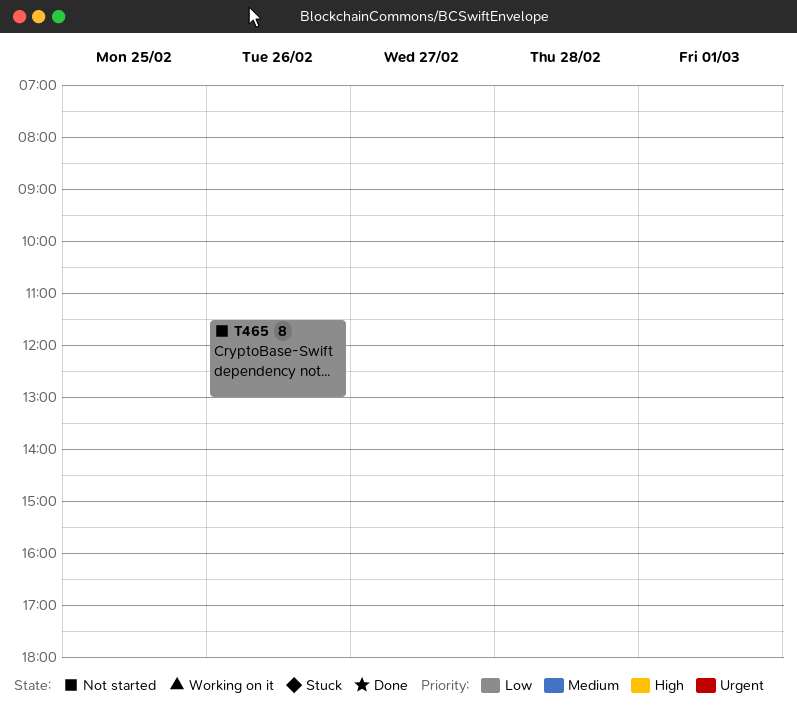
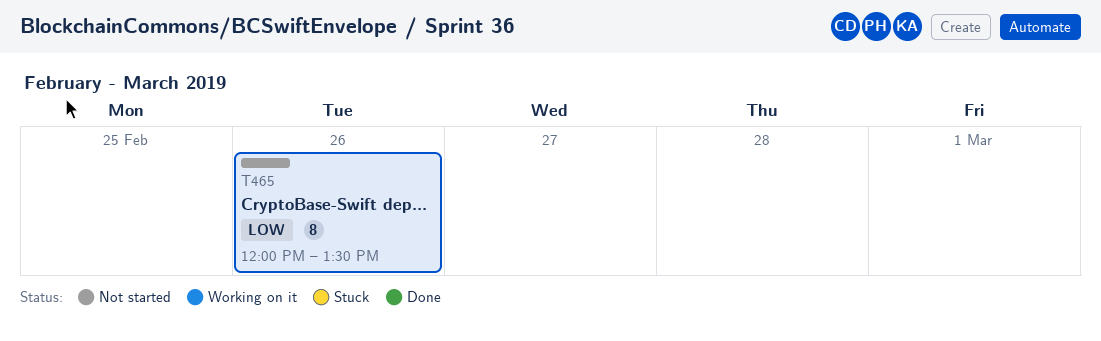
T465, begins: 11:30 -> 12:00
T465, ends: 13:00 -> 13:30

